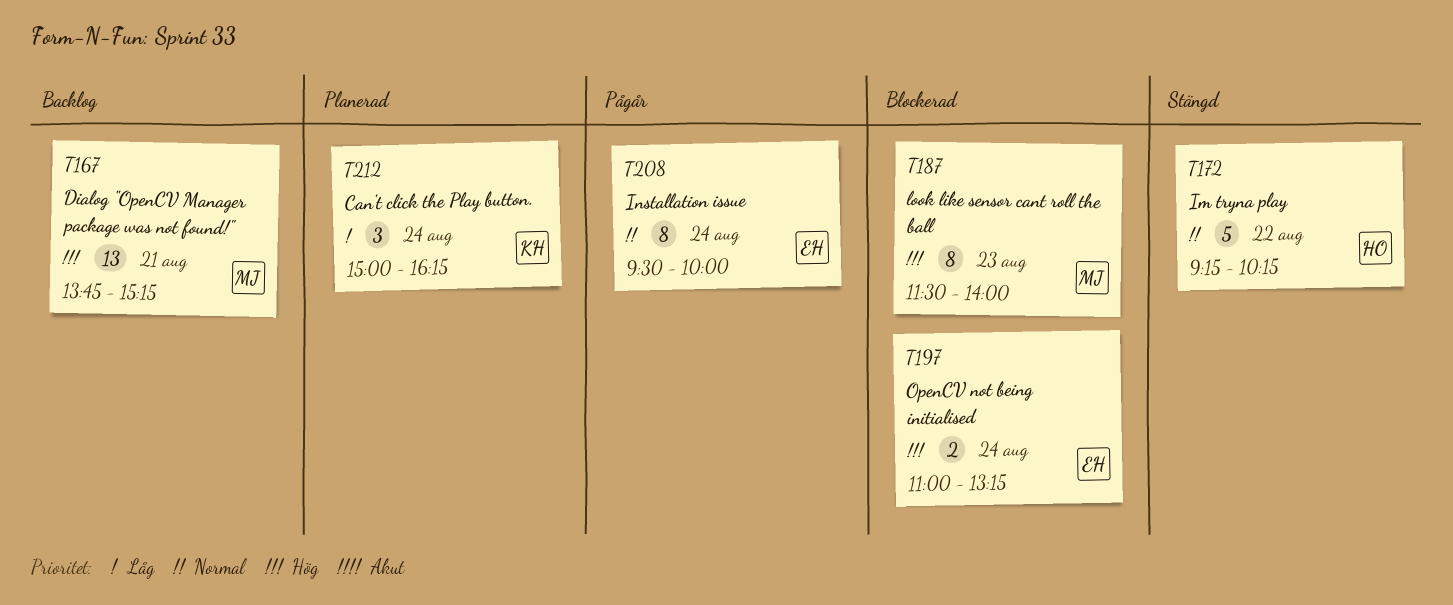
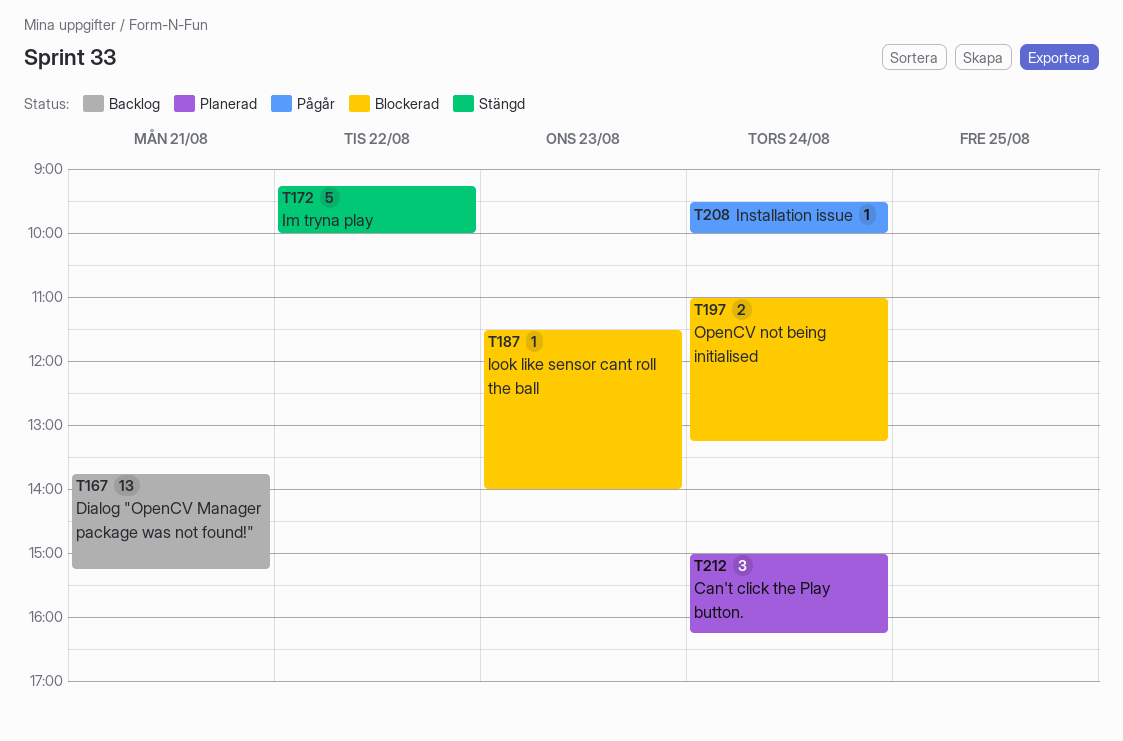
T172, ends: 10:15 -> 10:00
T187, estimate: 8 -> 1
T208, estimate: 8 -> 1

